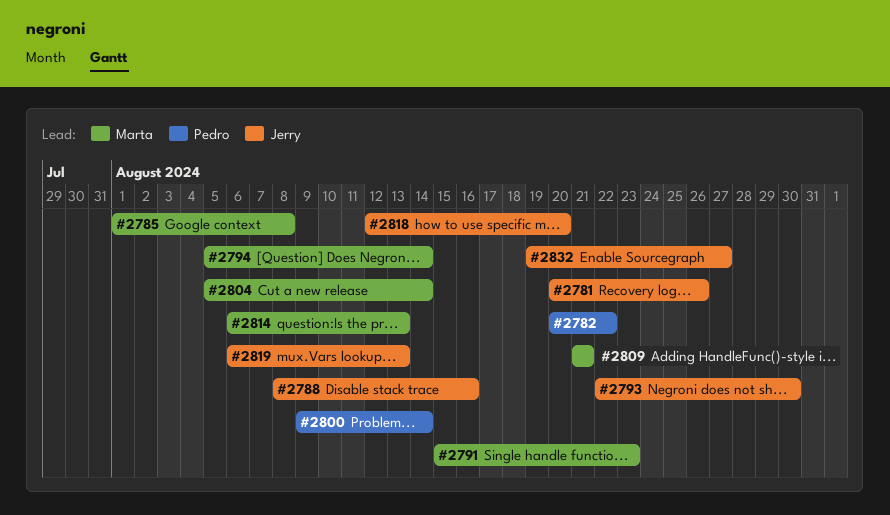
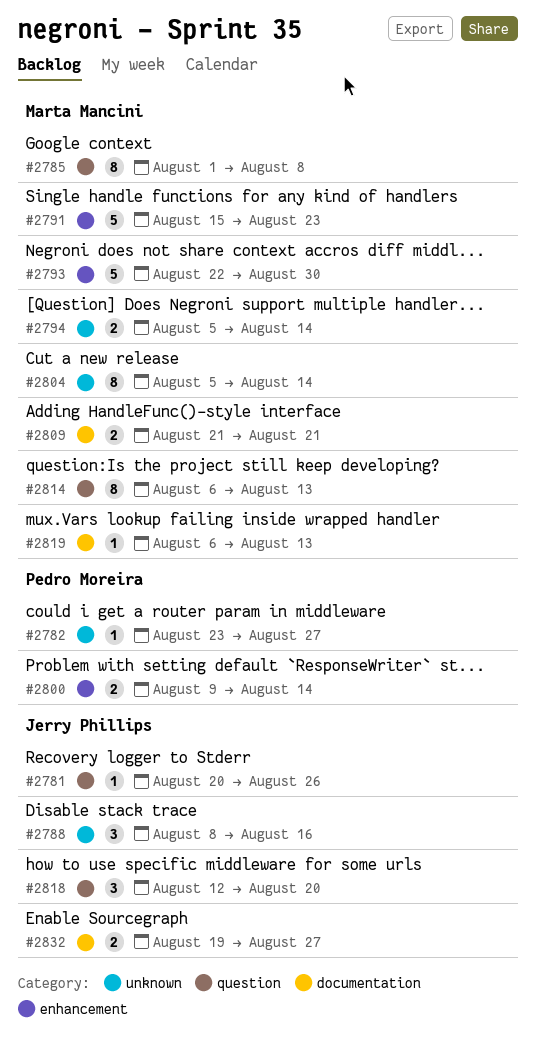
#2782, start: Aug 20 -> Aug 23
#2782, due: Aug 22 -> Aug 27
#2793, owner: Jerry Phillips -> Marta Mancini
#2819, owner: Jerry Phillips -> Marta Mancini

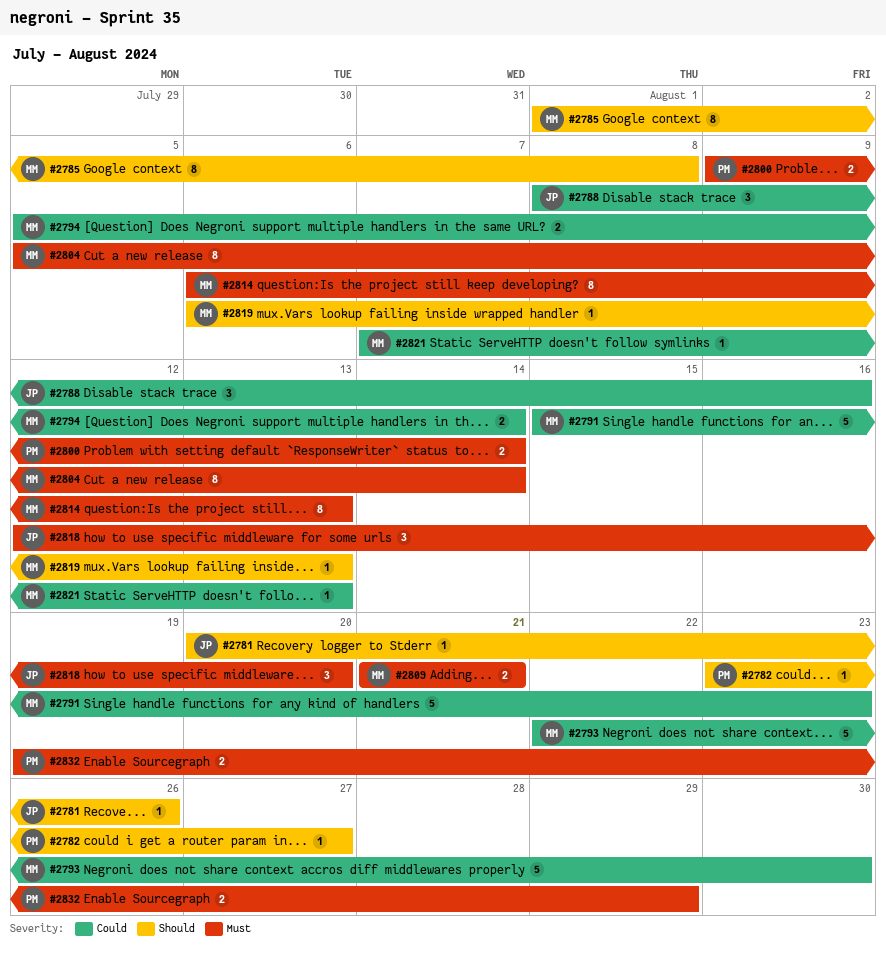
#2821: none -> present
#2832, owner: Jerry Phillips -> Pedro Moreira
#2832, due: Aug 27 -> Aug 29

